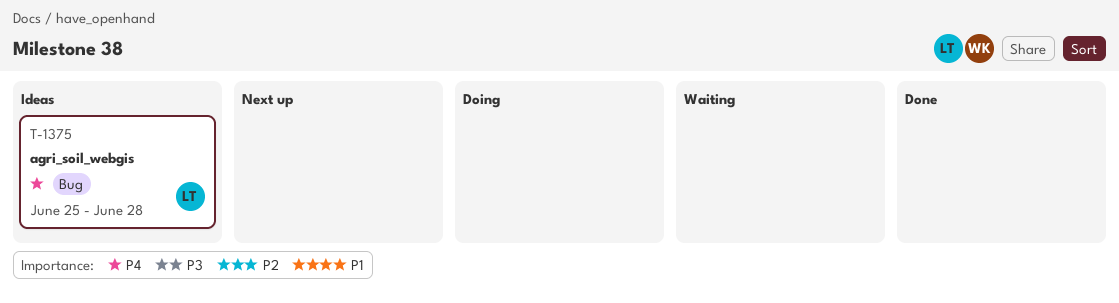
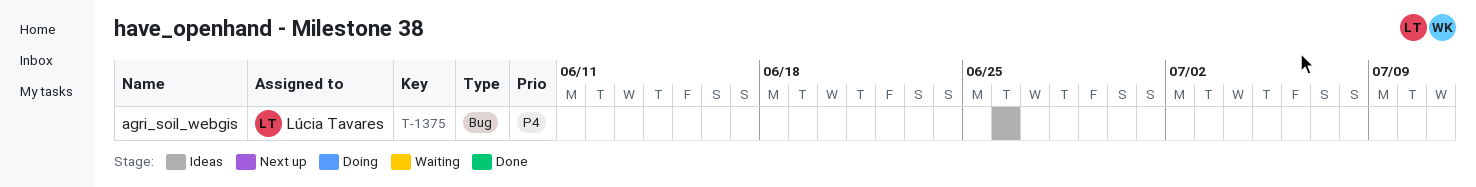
T-1375, start: Jun 25 -> Jun 26
T-1375, due: Jun 28 -> Jun 26

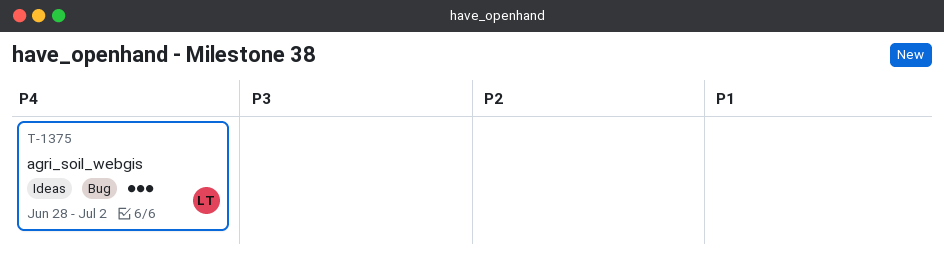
T-1375, start: Jun 26 -> Jun 28
T-1375, due: Jun 26 -> Jul 2

